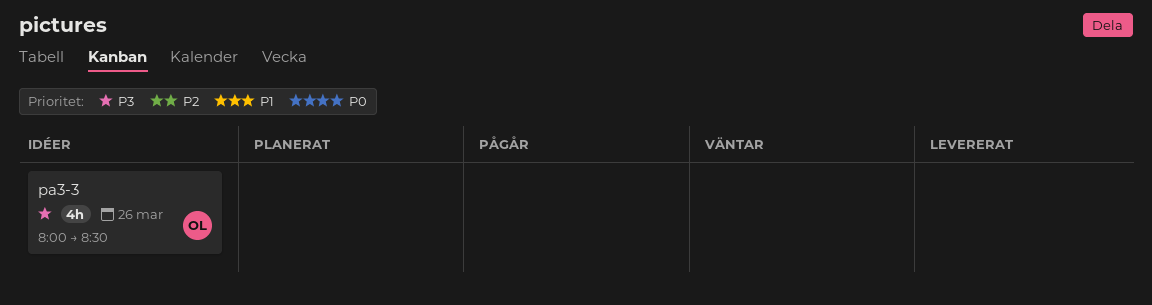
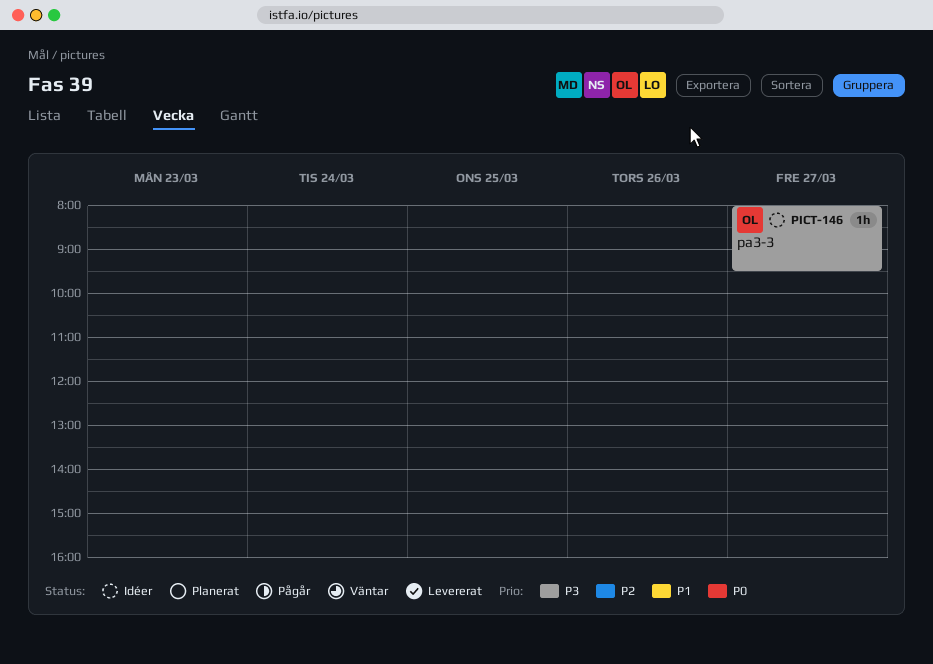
pa3-3, estimate: 4h -> 1h
pa3-3, day: Mar 26 -> Mar 27
pa3-3, ends: 08:30 -> 09:30

